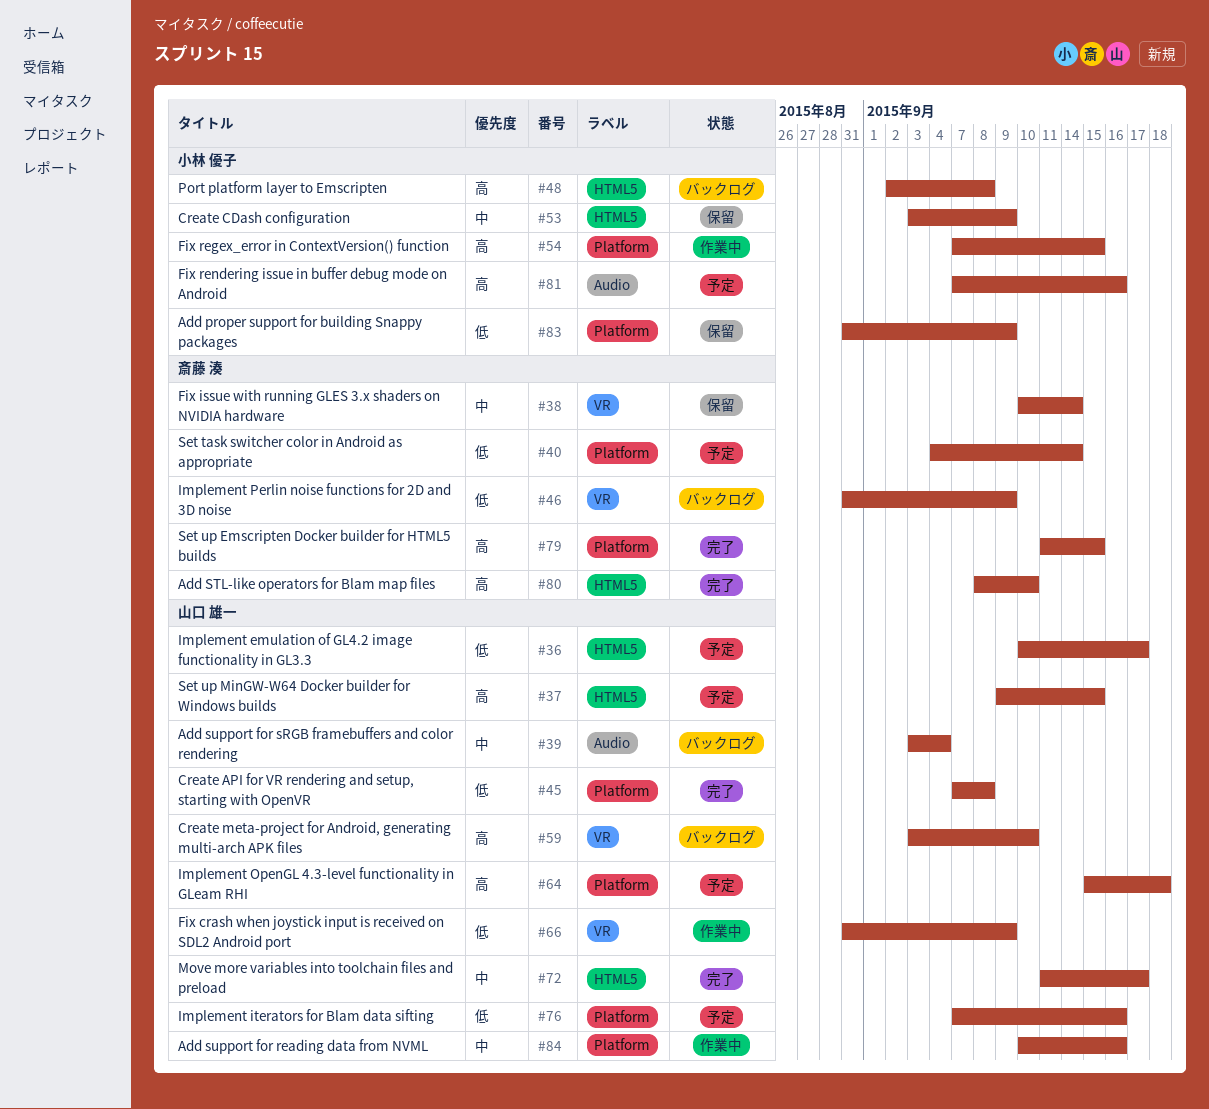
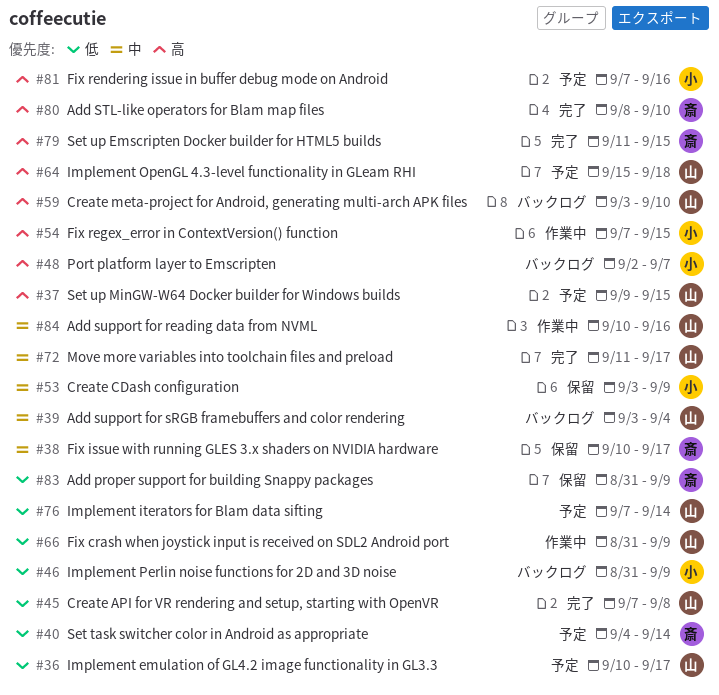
#38, due: Sep 14 -> Sep 17
#46, owner: 斎藤 湊 -> 小林 優子
#48, due: Sep 8 -> Sep 7
#76, due: Sep 16 -> Sep 14
#83, owner: 小林 優子 -> 斎藤 湊

